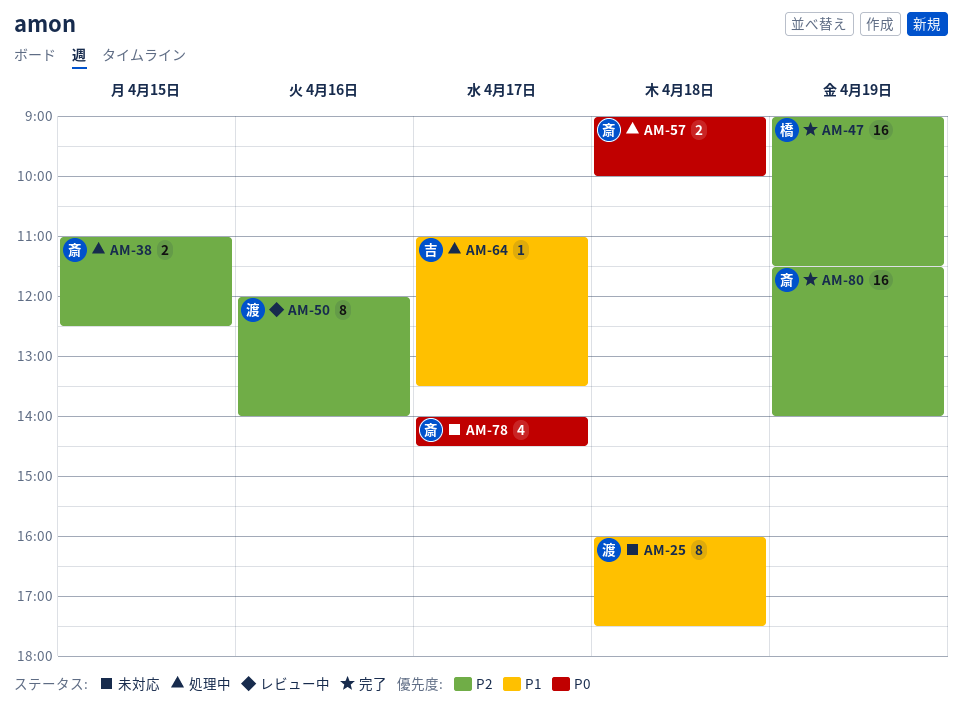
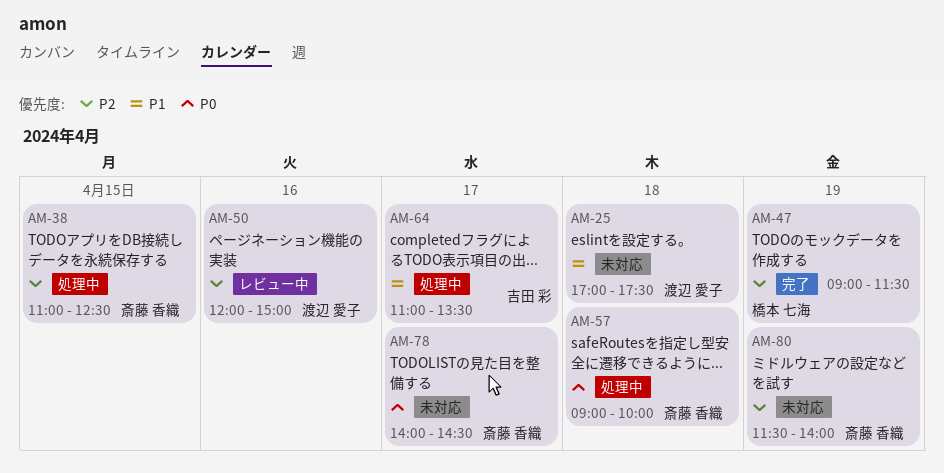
AM-25, begins: 16:00 -> 17:00
AM-50, ends: 14:00 -> 15:00
AM-80, status: 完了 -> 未対応

